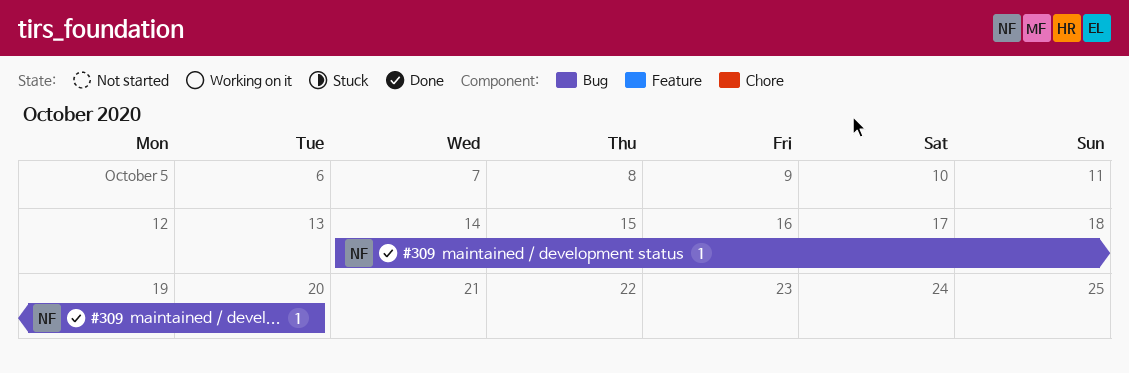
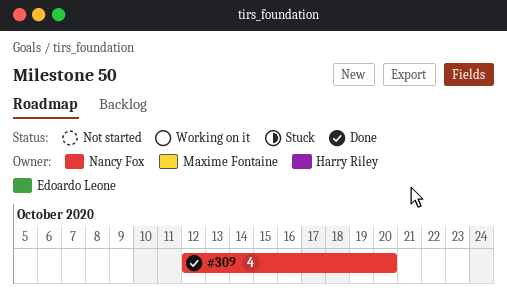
#309, estimate: 1 -> 4
#309, start: Oct 14 -> Oct 12

